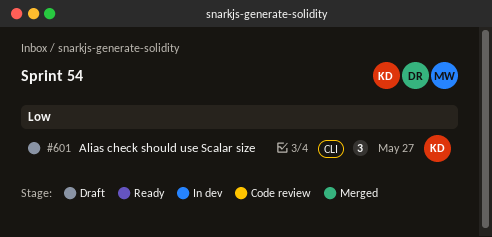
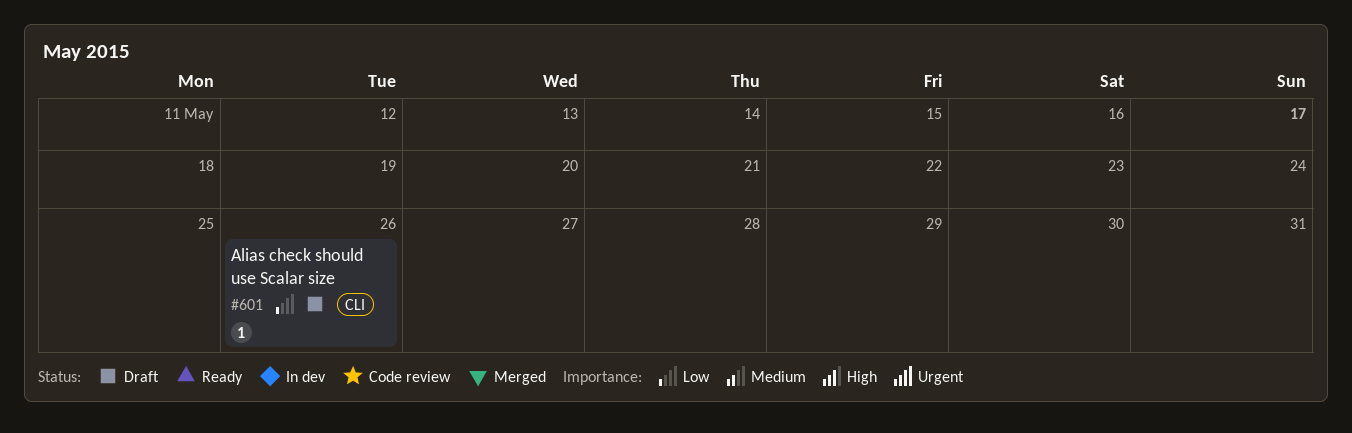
#601, estimate: 3 -> 1
#601, due: May 27 -> May 26

